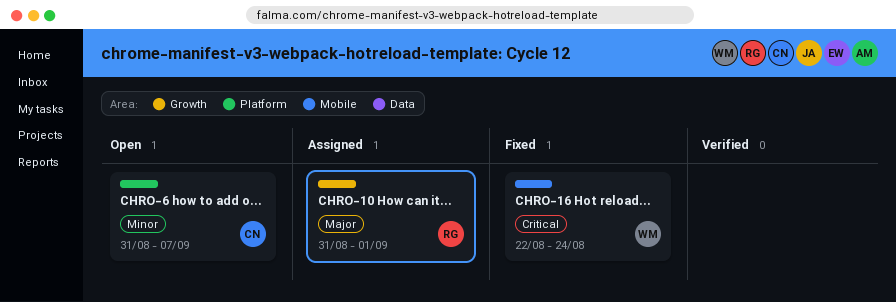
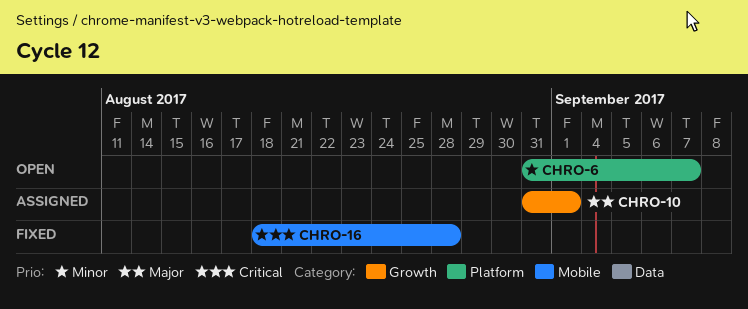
CHRO-16, start: Aug 22 -> Aug 18
CHRO-16, due: Aug 24 -> Aug 28

